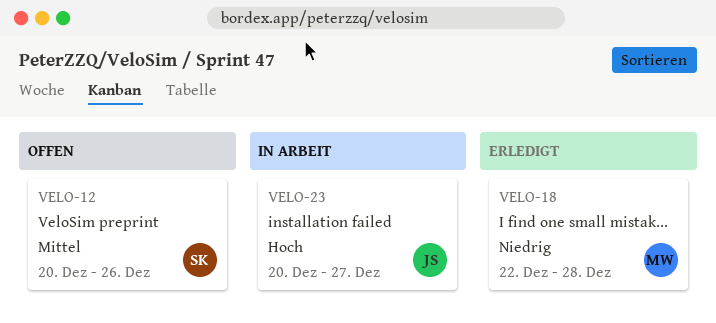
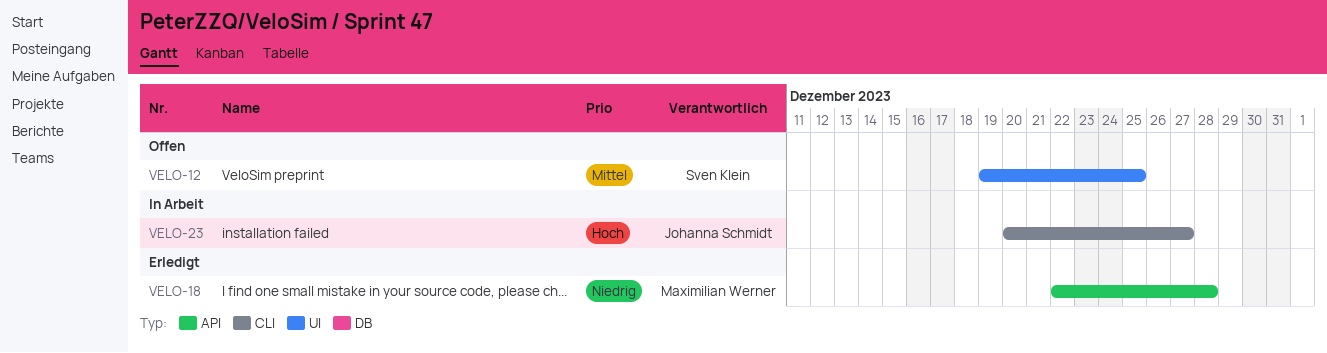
VELO-12, start: Dec 20 -> Dec 19
VELO-12, due: Dec 26 -> Dec 25

